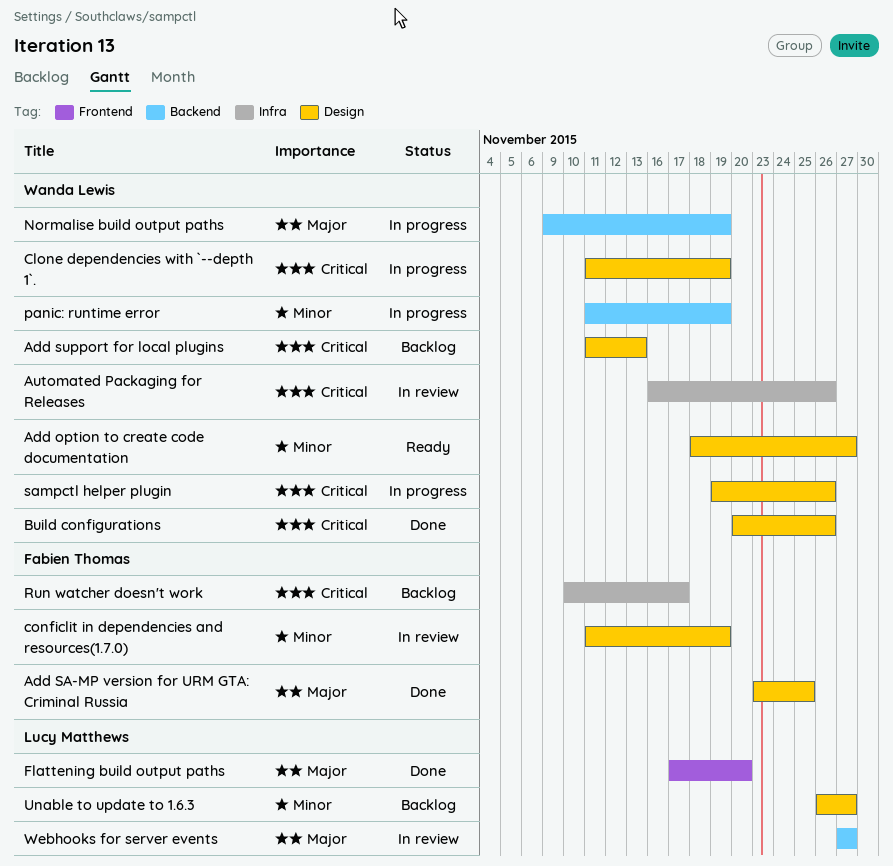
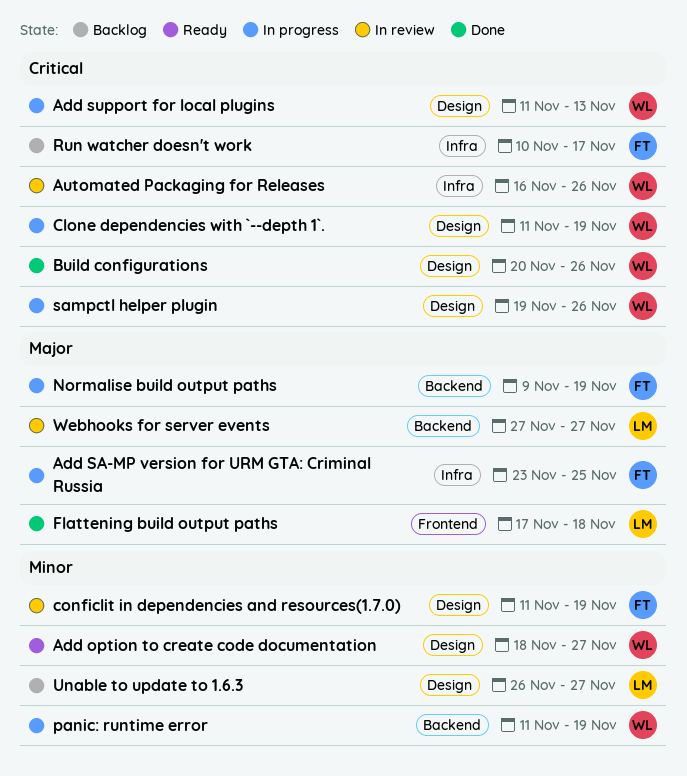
Add SA-MP version for URM GTA: Criminal Russia, status: Done -> In progress
Add SA-MP version for URM GTA: Criminal Russia, label: Design -> Infra
Add support for local plugins, status: Backlog -> In progress
Flattening build output paths, due: Nov 20 -> Nov 18
Normalise build output paths, owner: Wanda Lewis -> Fabien Thomas

